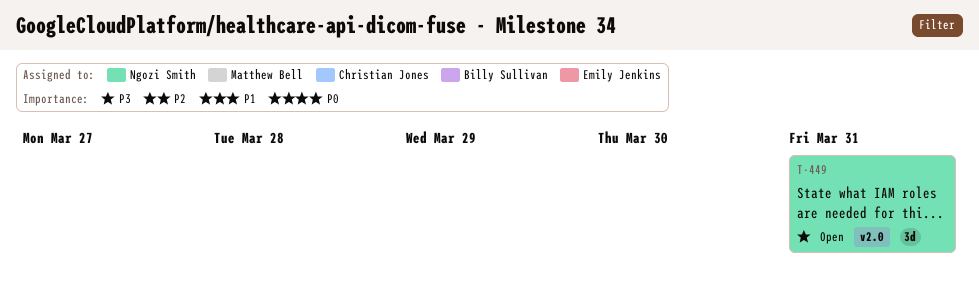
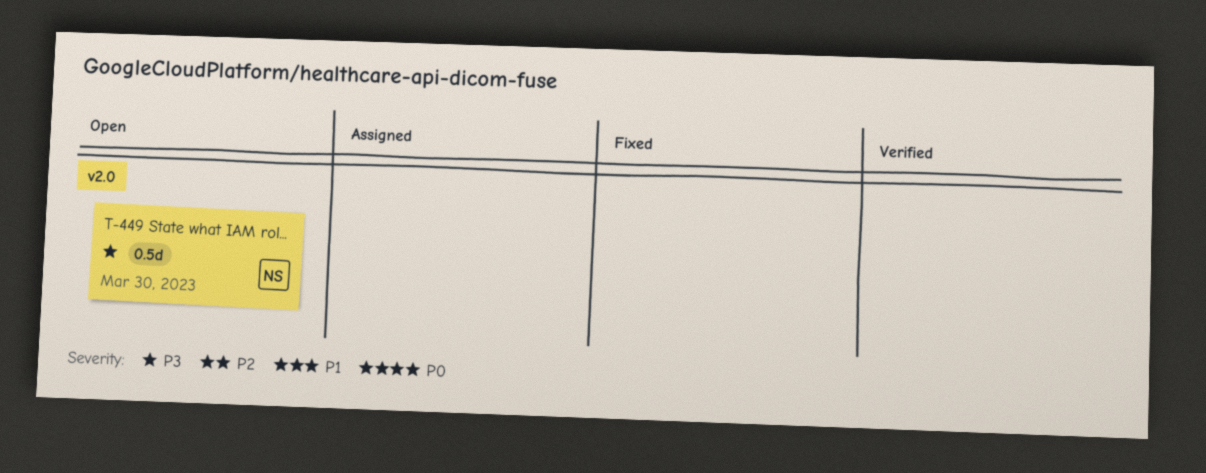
T-449, estimate: 3d -> 0.5d
T-449, due: Mar 31 -> Mar 30

